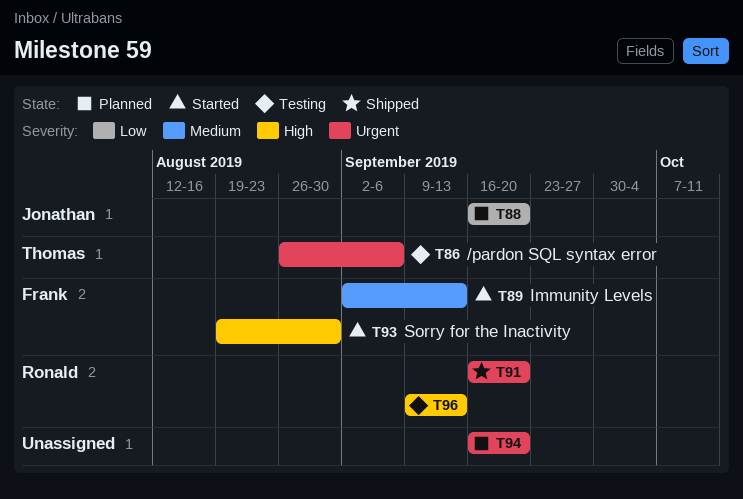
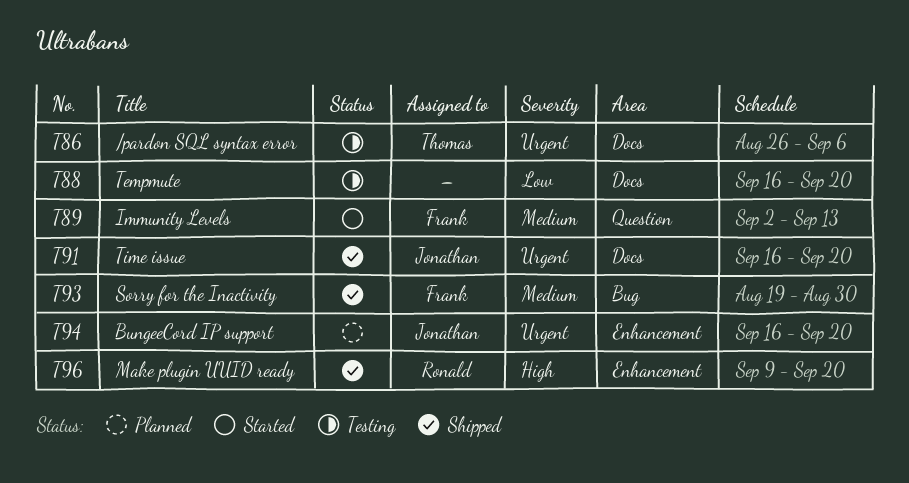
T88, status: Planned -> Testing
T88, owner: Jonathan -> none
T91, owner: Ronald -> Jonathan
T93, status: Started -> Shipped
T93, priority: High -> Medium
T94, owner: none -> Jonathan
T96, status: Testing -> Shipped
T96, due: Sep 13 -> Sep 20

